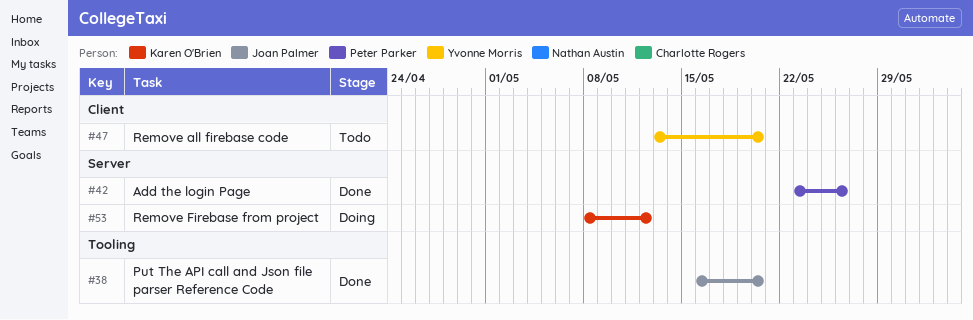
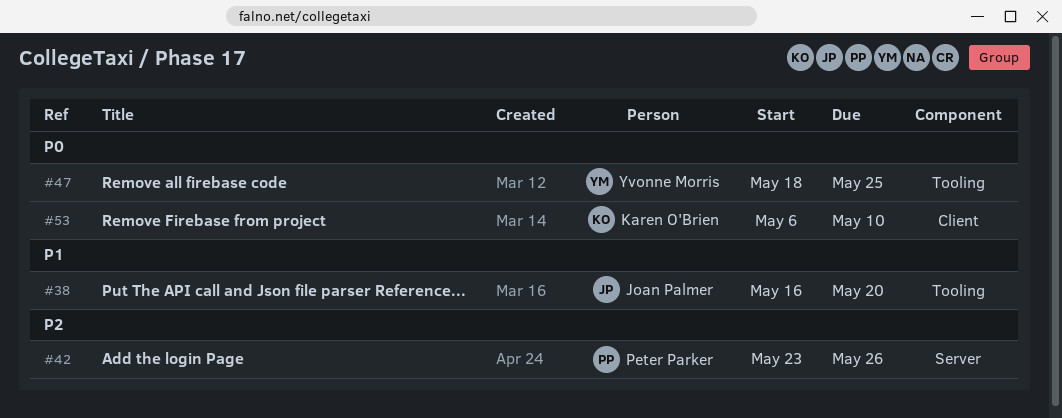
#47, label: Client -> Tooling
#47, start: May 13 -> May 18
#47, due: May 20 -> May 25
#53, label: Server -> Client
#53, start: May 8 -> May 6
#53, due: May 12 -> May 10

